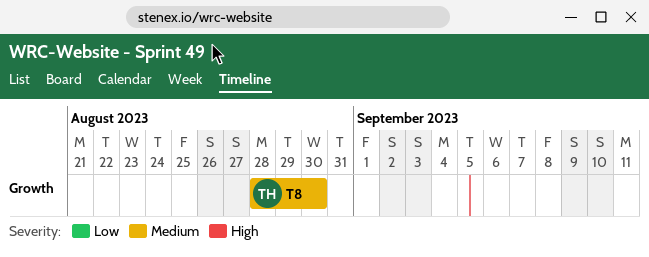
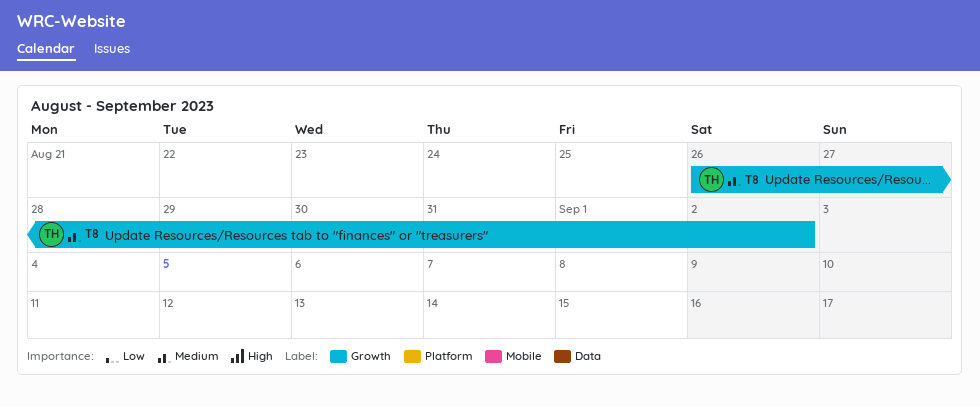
T8, start: Aug 28 -> Aug 26
T8, due: Aug 30 -> Sep 2

